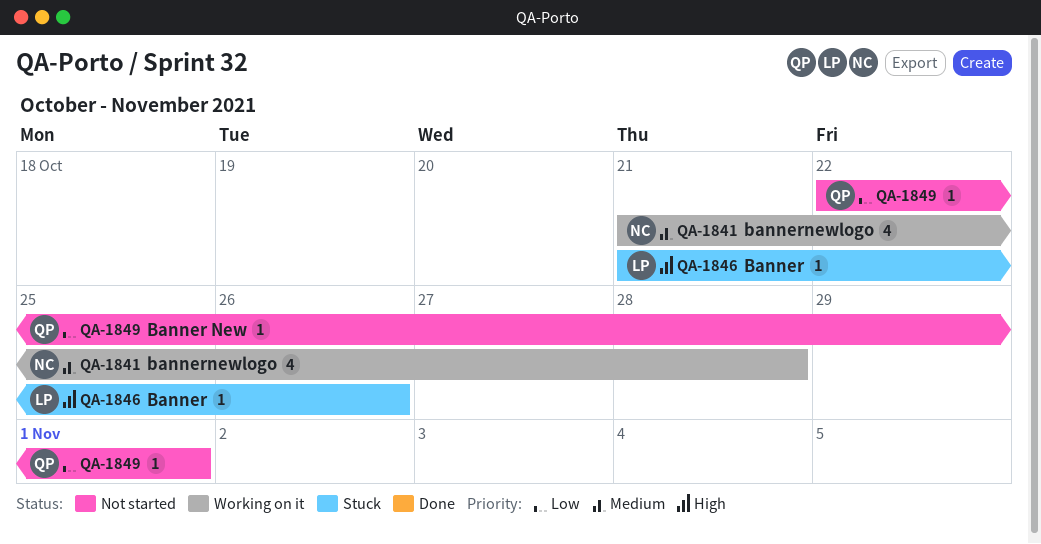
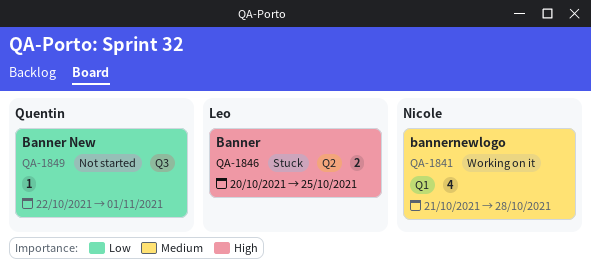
QA-1846, estimate: 1 -> 2
QA-1846, start: Oct 21 -> Oct 20
QA-1846, due: Oct 26 -> Oct 25

